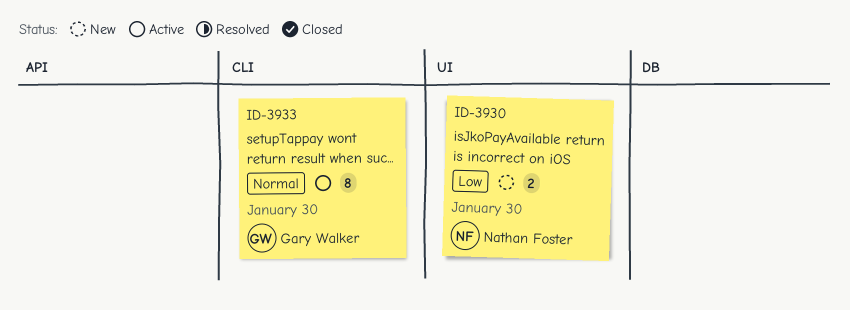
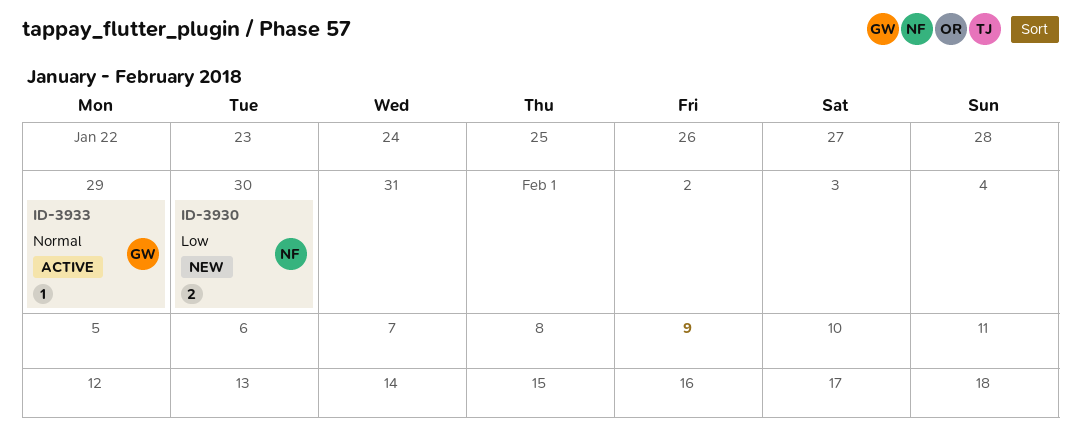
ID-3933, estimate: 8 -> 1
ID-3933, due: Jan 30 -> Jan 29

